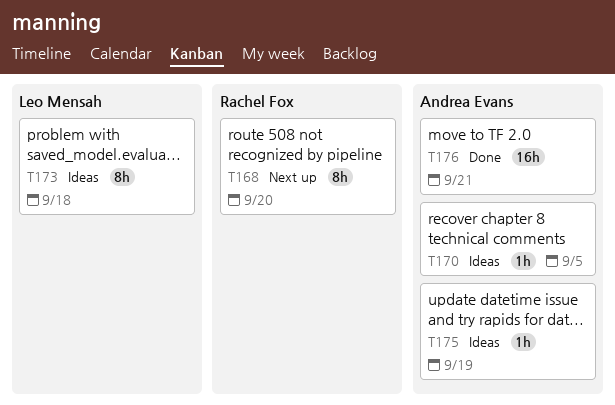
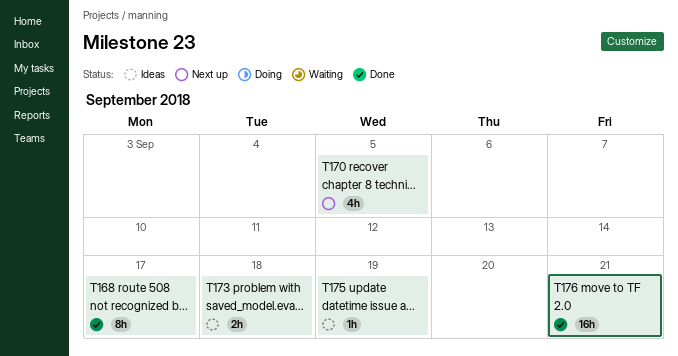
T168, status: Next up -> Done
T168, due: Sep 20 -> Sep 17
T170, status: Ideas -> Next up
T170, estimate: 1h -> 4h
T173, estimate: 8h -> 2h

